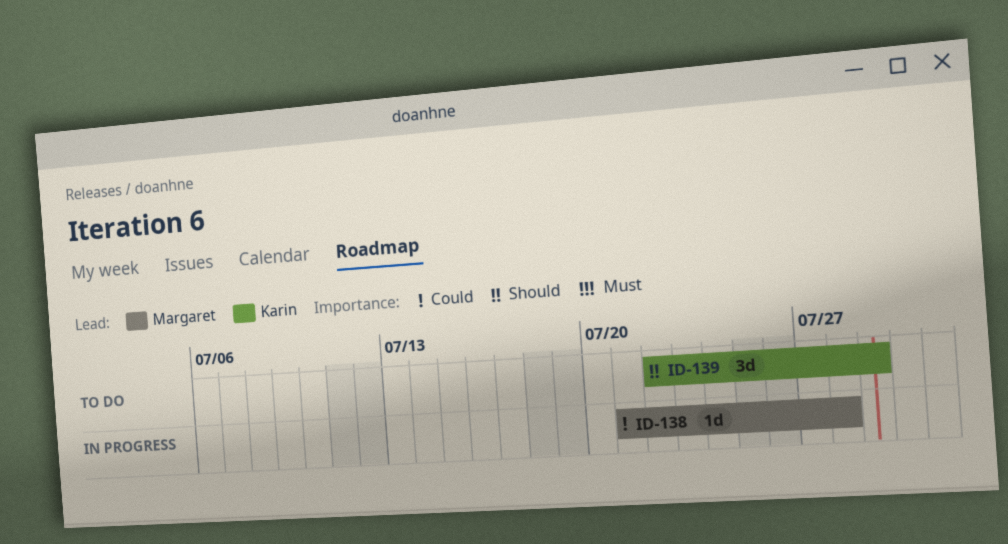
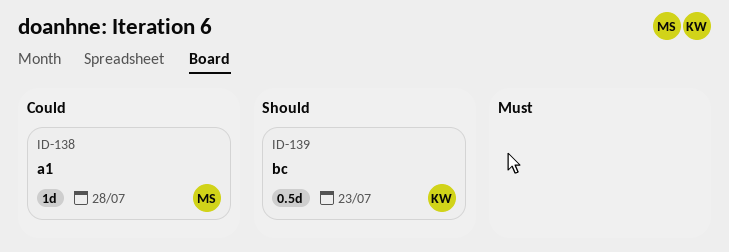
ID-139, estimate: 3d -> 0.5d
ID-139, due: Jul 29 -> Jul 23

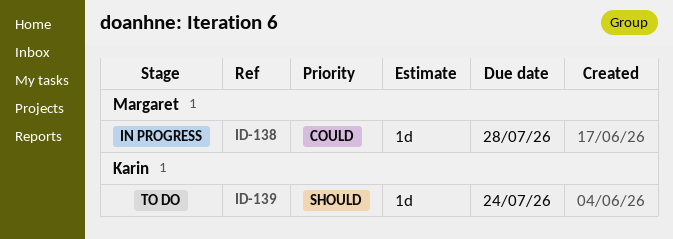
ID-139, estimate: 0.5d -> 1d
ID-139, due: Jul 23 -> Jul 24

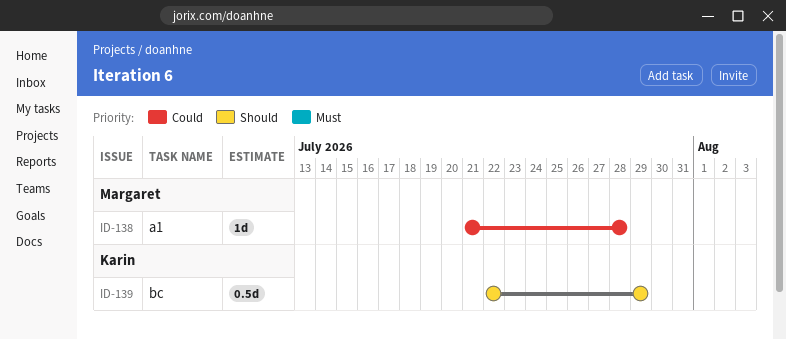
ID-139, estimate: 1d -> 0.5d
ID-139, due: Jul 24 -> Jul 29

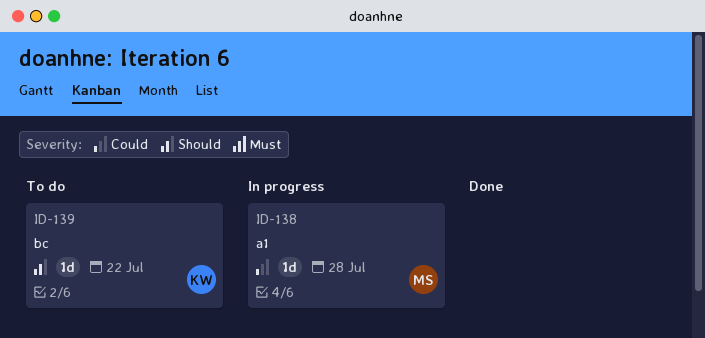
ID-139, estimate: 0.5d -> 1d
ID-139, due: Jul 29 -> Jul 22

